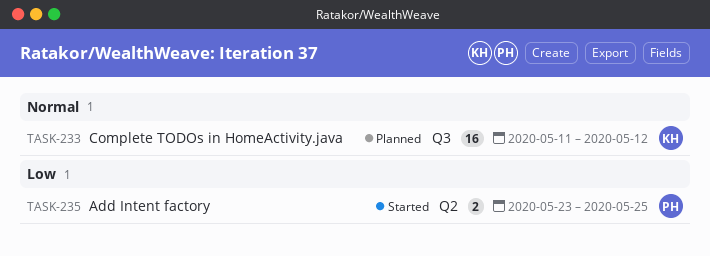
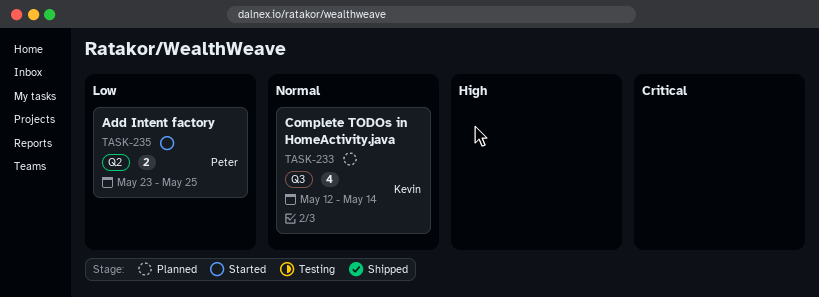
TASK-233, estimate: 16 -> 4
TASK-233, start: May 11 -> May 12
TASK-233, due: May 12 -> May 14

